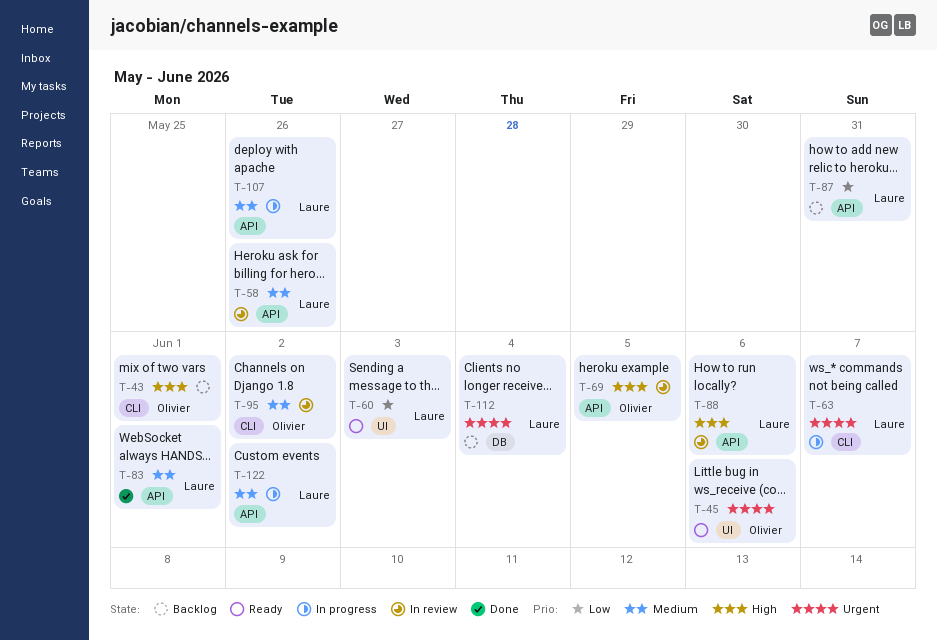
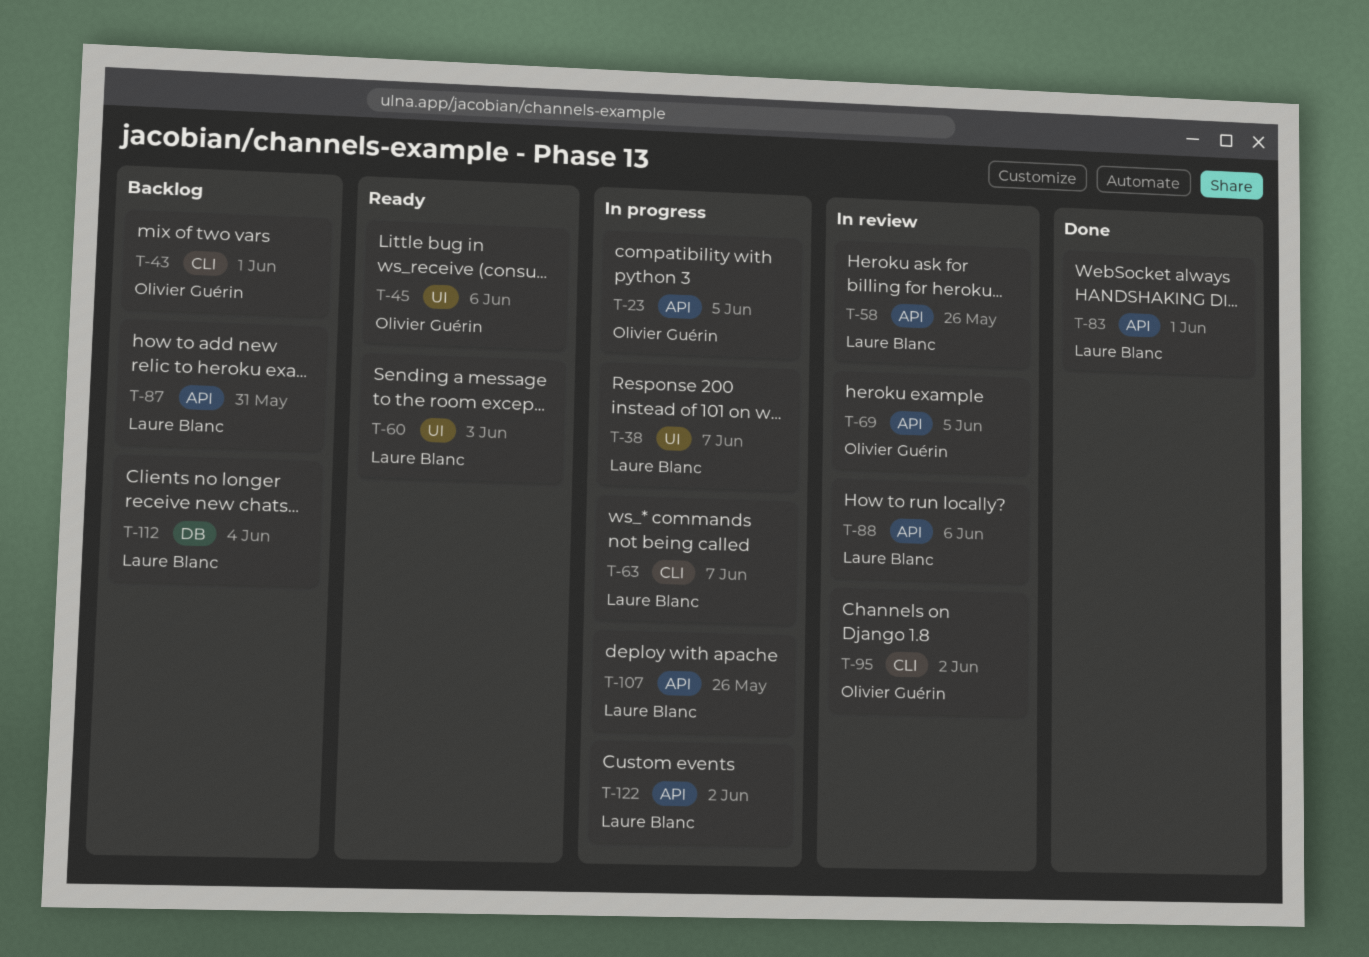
T-23: none -> present
T-38: none -> present

